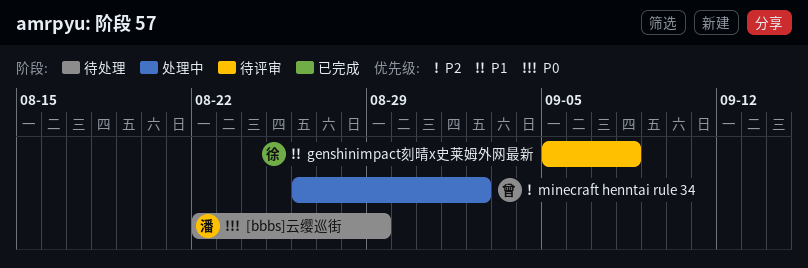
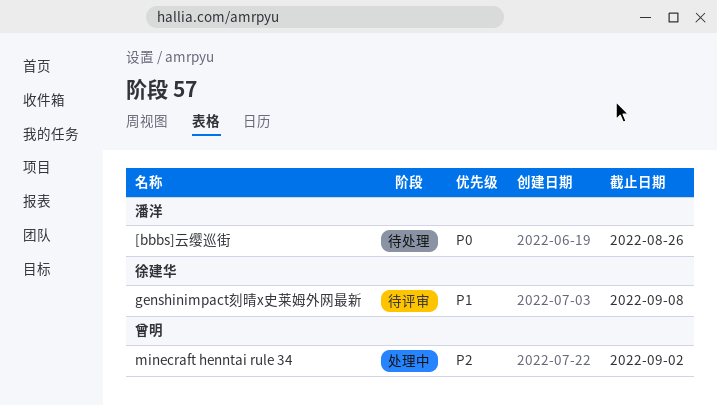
[bbbs]云缨巡街, due: Aug 29 -> Aug 26

